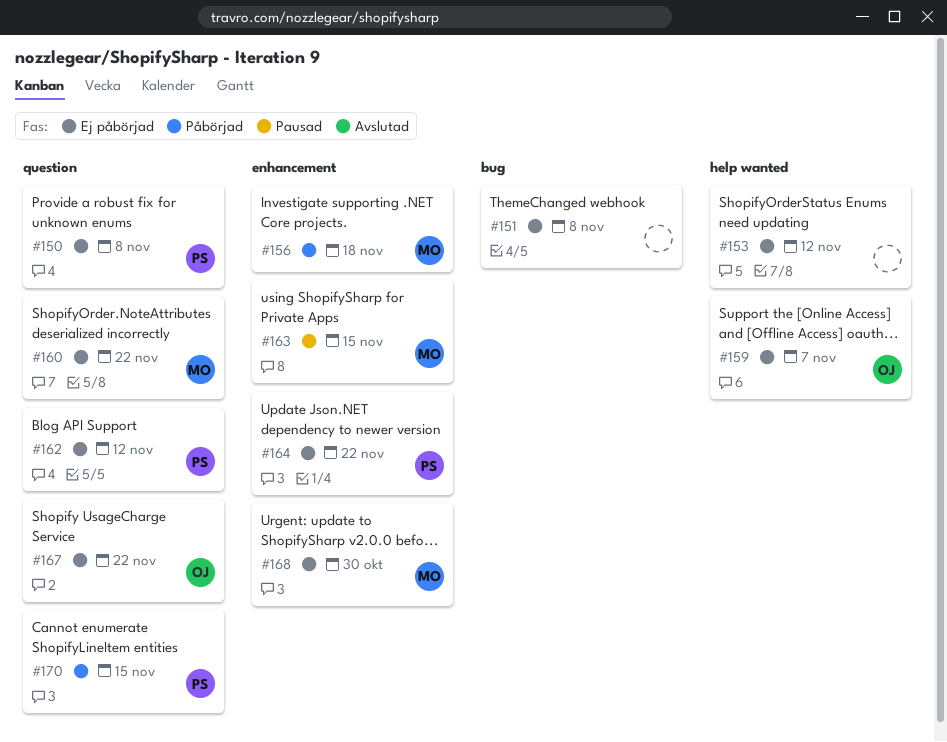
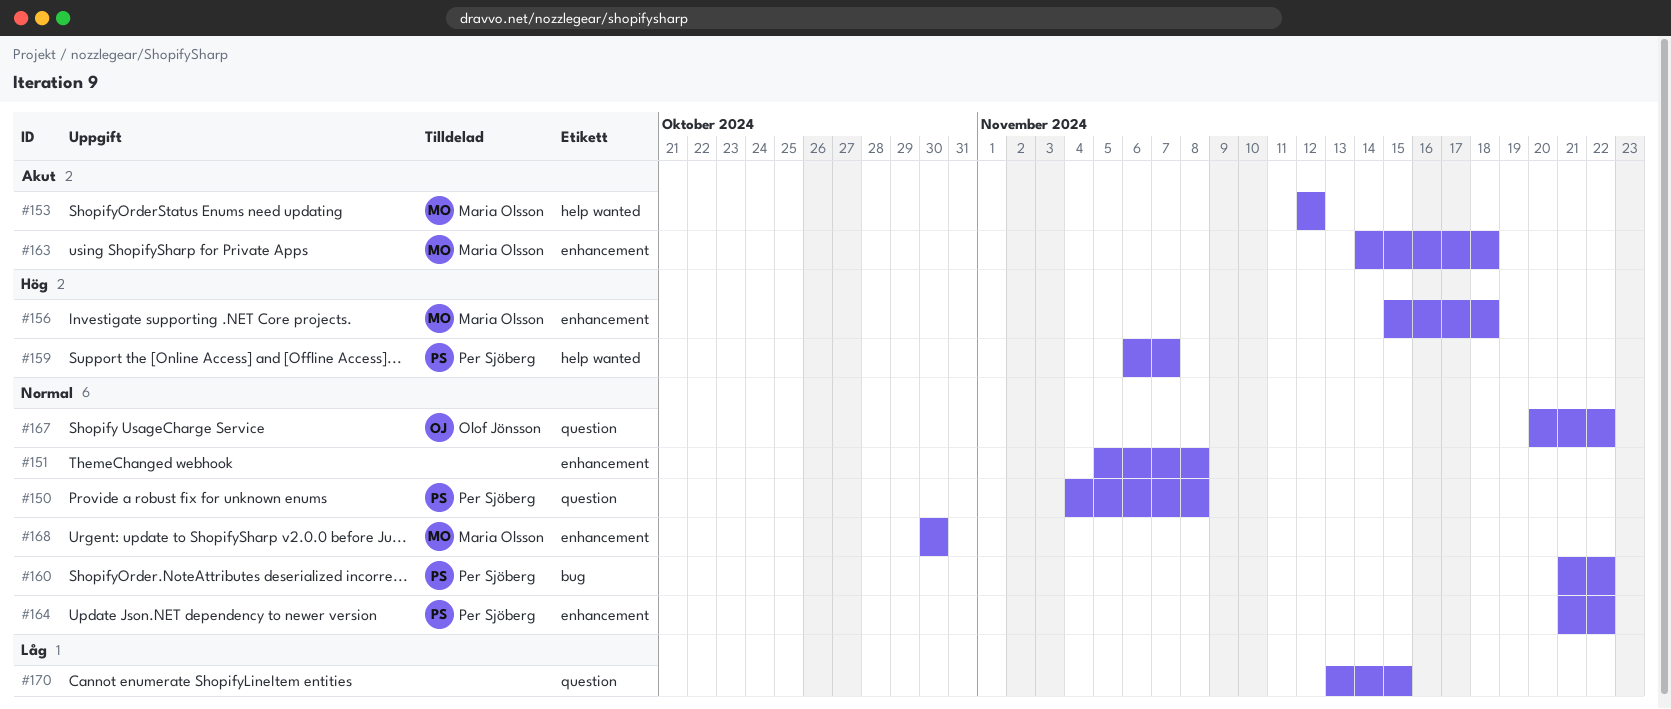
#151, label: bug -> enhancement
#153, owner: none -> Maria Olsson
#159, owner: Olof Jönsson -> Per Sjöberg
#160, owner: Maria Olsson -> Per Sjöberg
#160, label: question -> bug
#162: present -> none
#163, due: Nov 15 -> Nov 18
#170, owner: Per Sjöberg -> none

